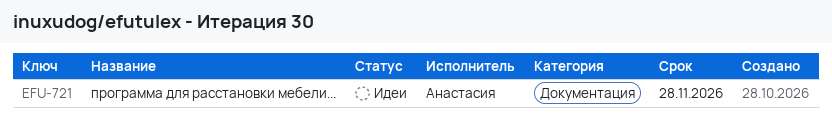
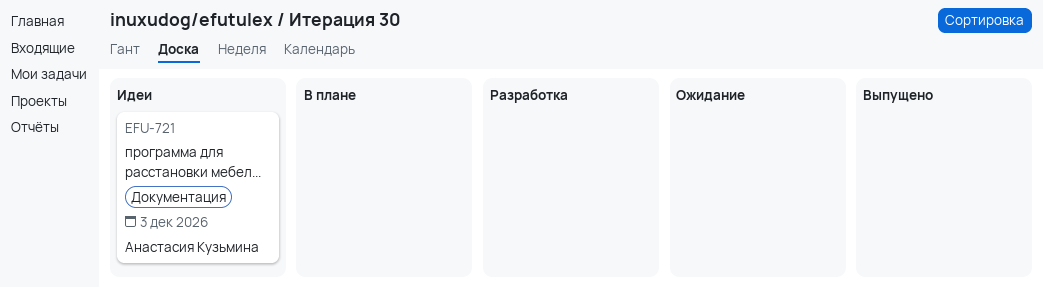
EFU-721, due: Nov 28 -> Dec 3

